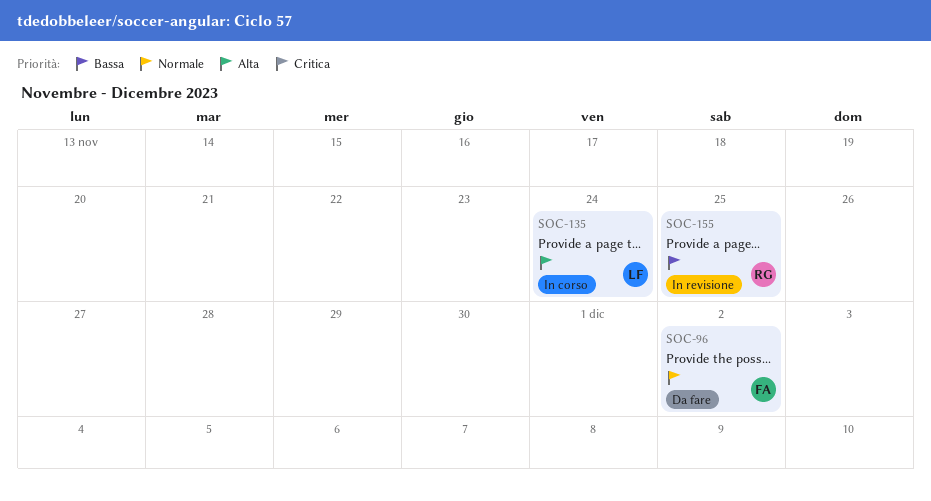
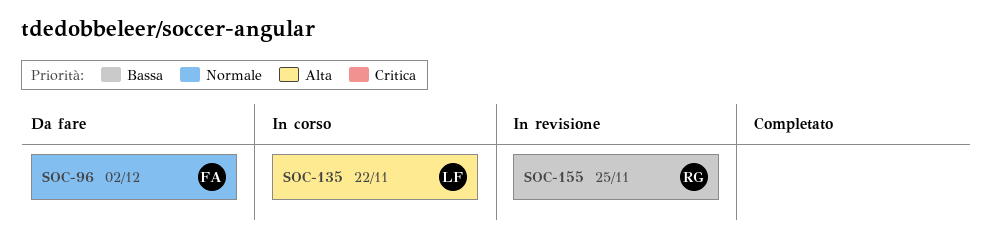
SOC-135, due: Nov 24 -> Nov 22

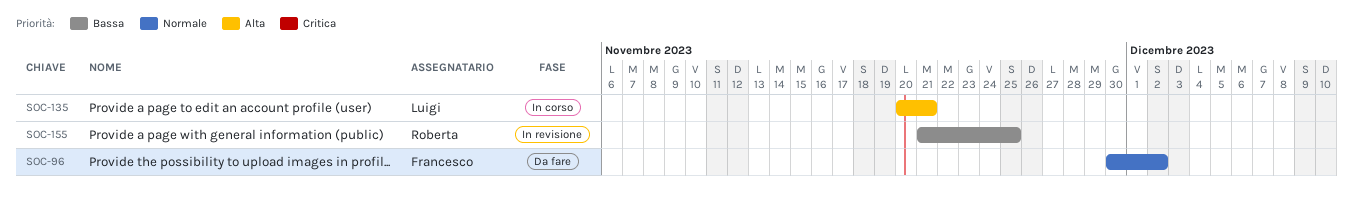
SOC-135, due: Nov 22 -> Nov 21

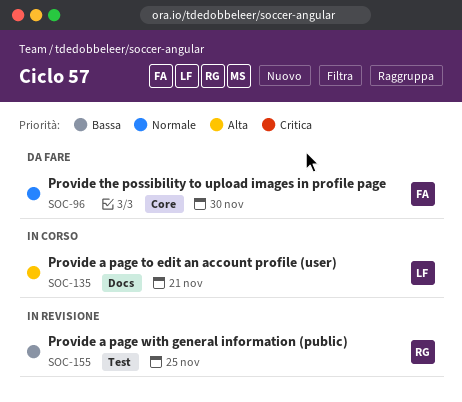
SOC-96, due: Dec 2 -> Nov 30

